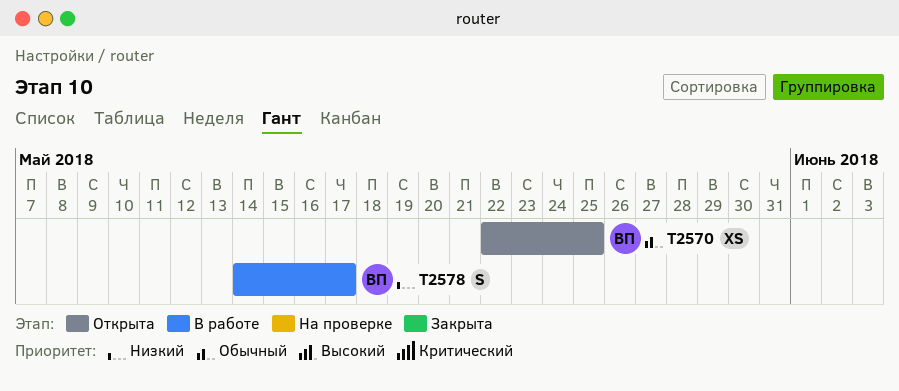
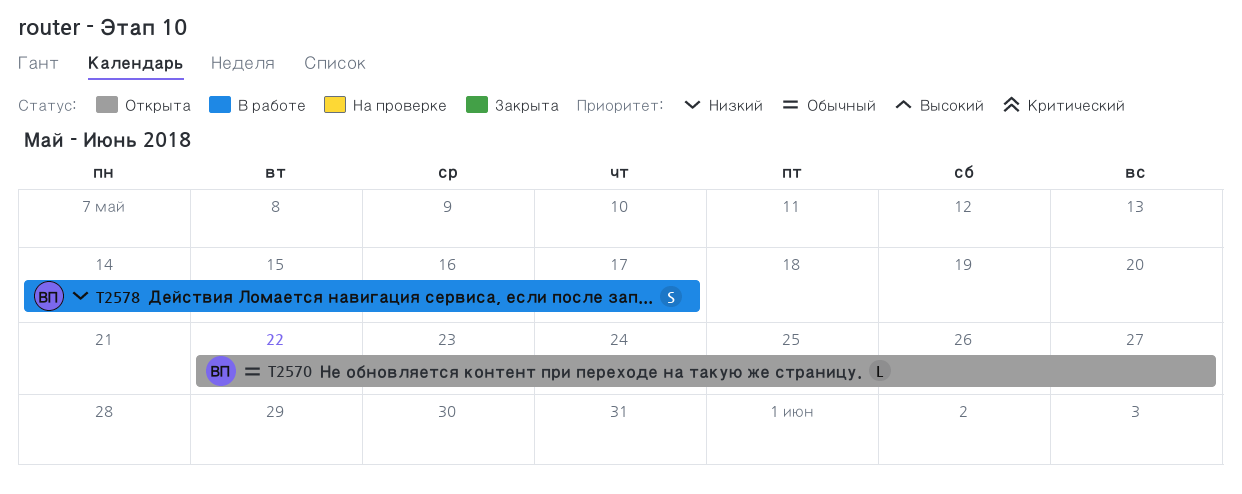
T2570, estimate: XS -> L
T2570, due: May 25 -> May 27

